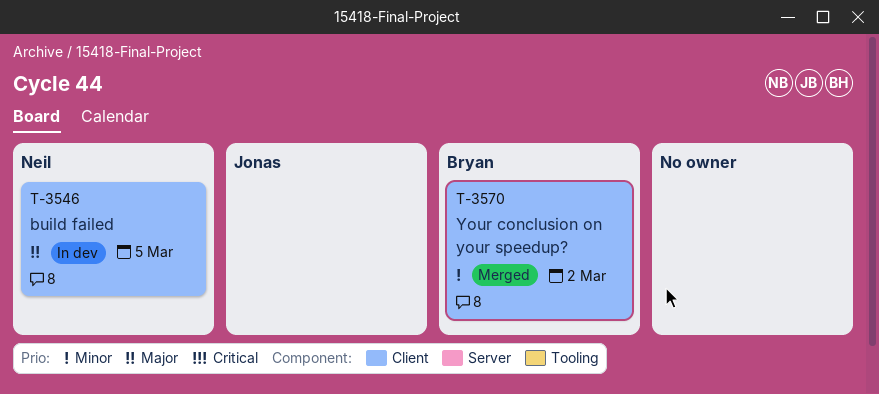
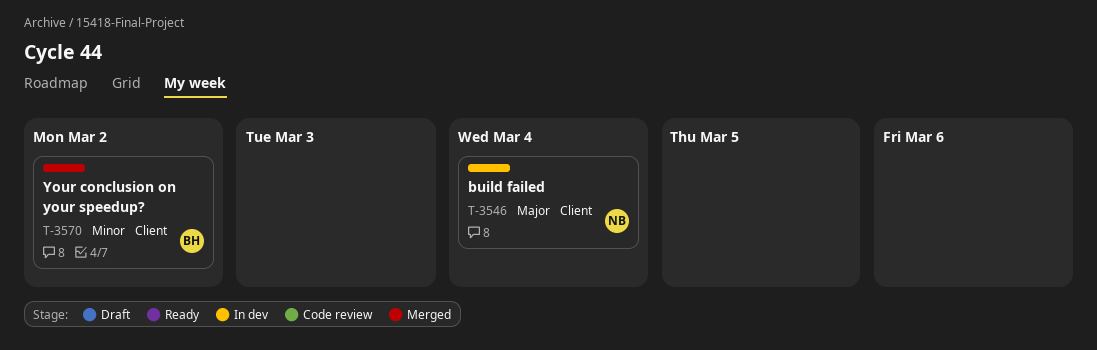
T-3546, due: Mar 5 -> Mar 4

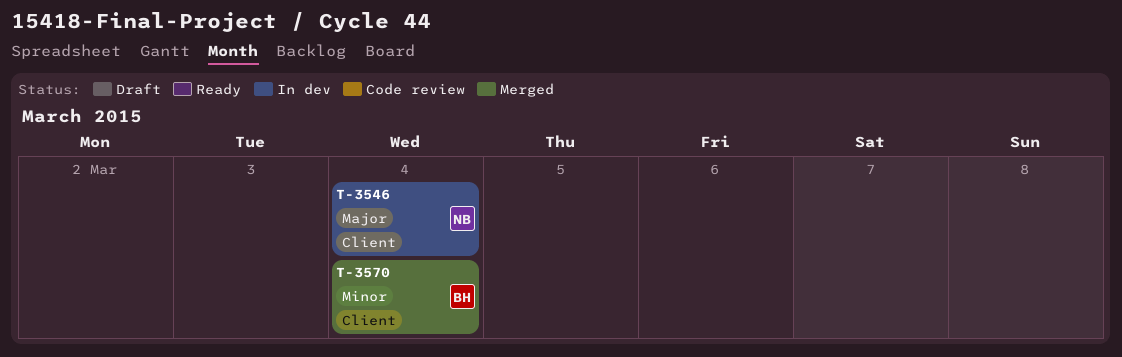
T-3570, due: Mar 2 -> Mar 4

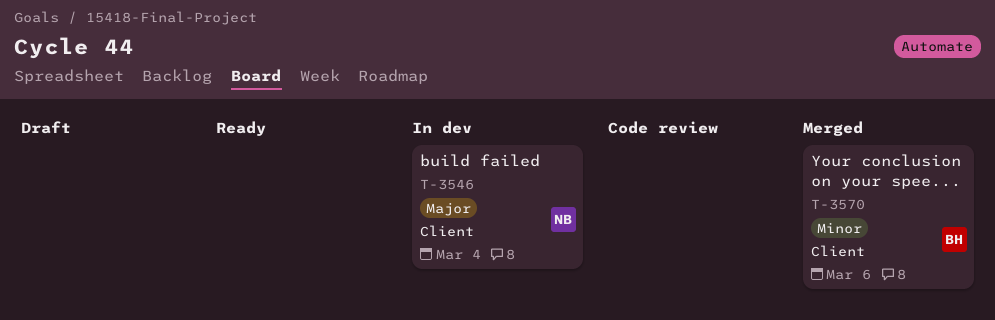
T-3570, due: Mar 4 -> Mar 6

